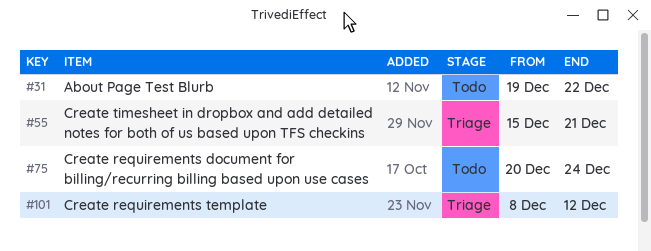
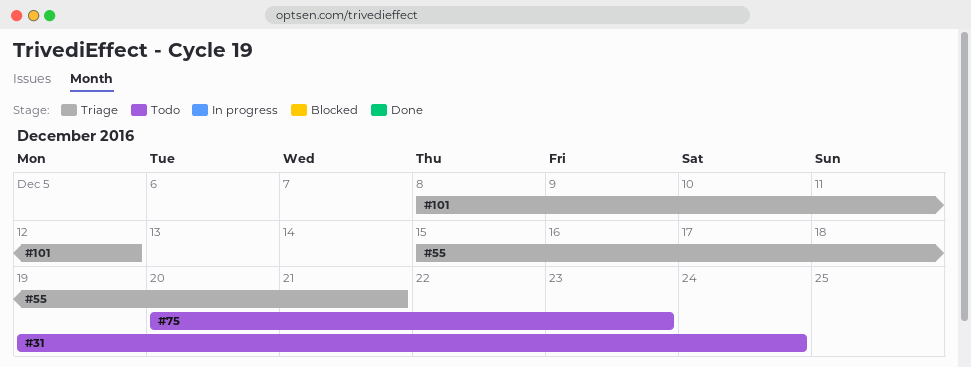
#31, due: Dec 22 -> Dec 24
#75, due: Dec 24 -> Dec 23

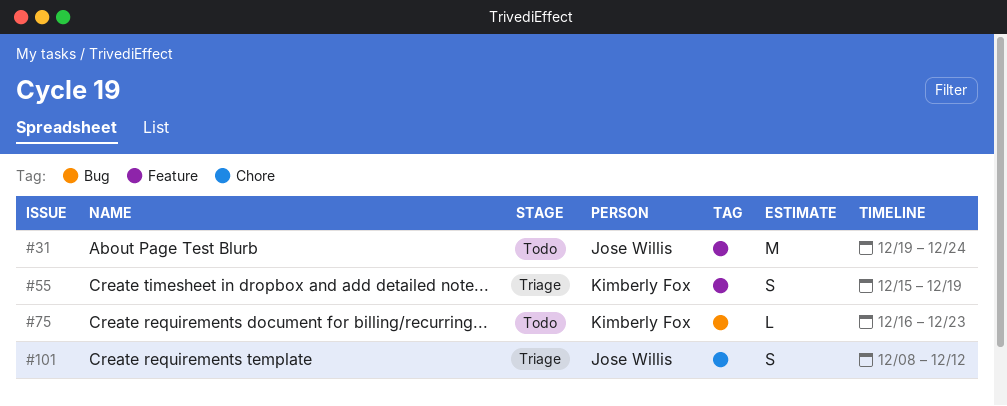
#55, due: Dec 21 -> Dec 19
#75, start: Dec 20 -> Dec 16

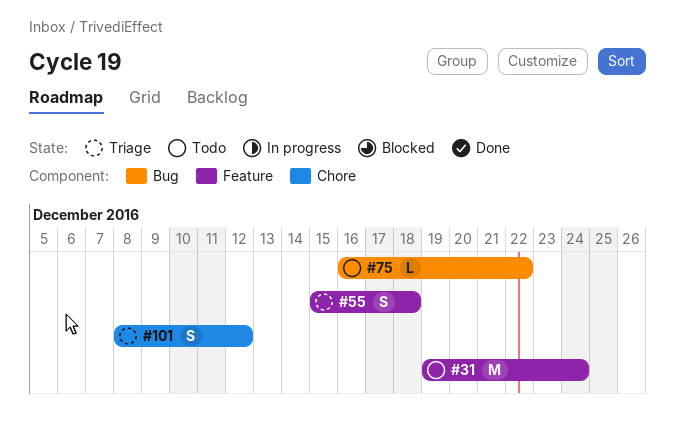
#55, due: Dec 19 -> Dec 18
#75, due: Dec 23 -> Dec 22

